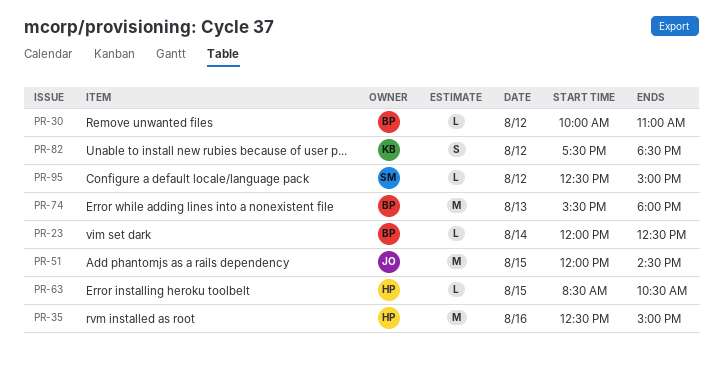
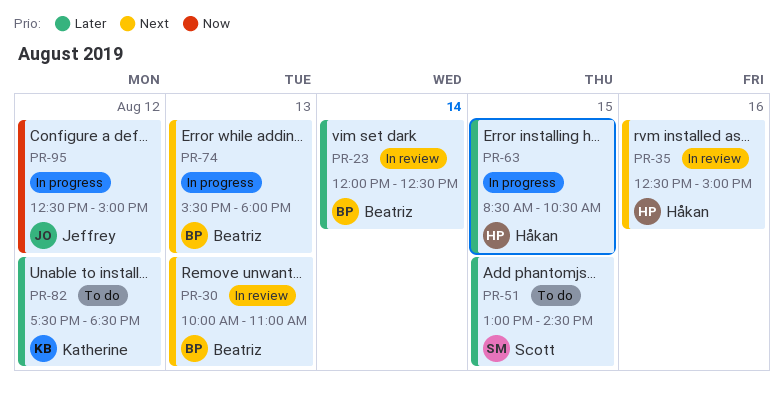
PR-30, day: Aug 12 -> Aug 13
PR-51, owner: Jeffrey -> Scott
PR-51, begins: 12:00 -> 13:00
PR-95, owner: Scott -> Jeffrey

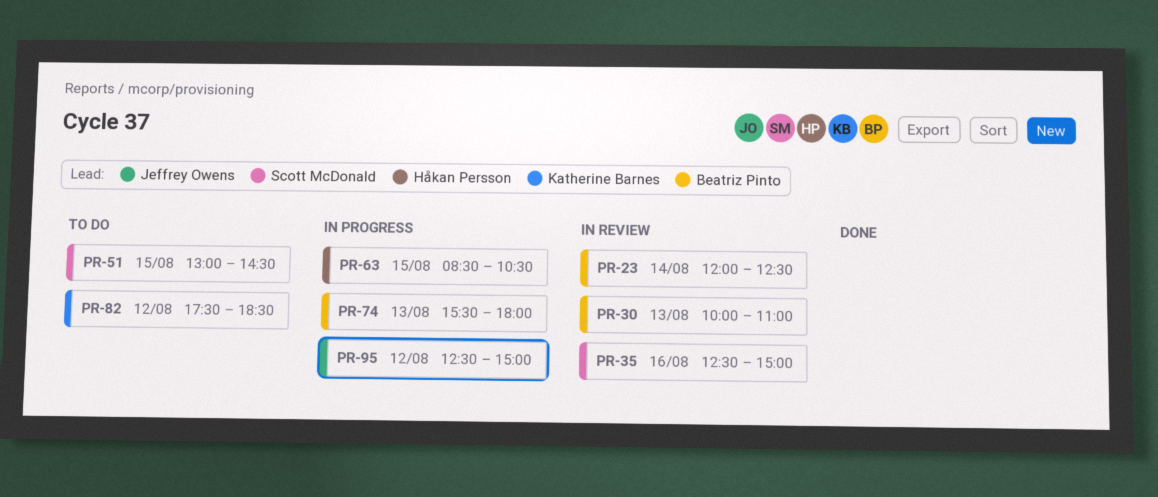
PR-35, owner: Håkan Persson -> Scott McDonald

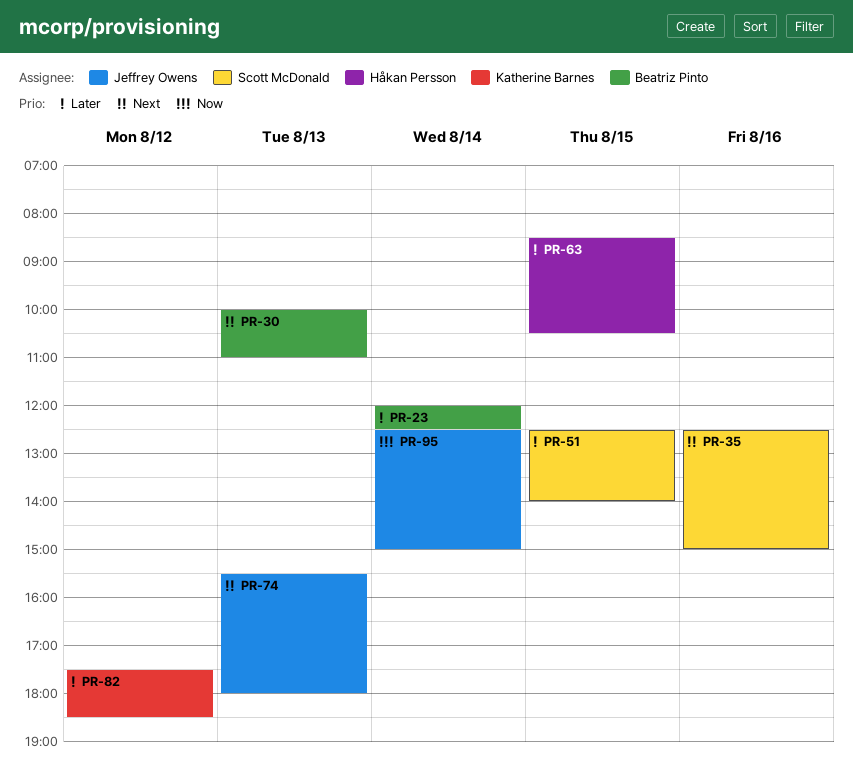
PR-51, begins: 13:00 -> 12:30
PR-51, ends: 14:30 -> 14:00
PR-74, owner: Beatriz Pinto -> Jeffrey Owens
PR-95, day: Aug 12 -> Aug 14

